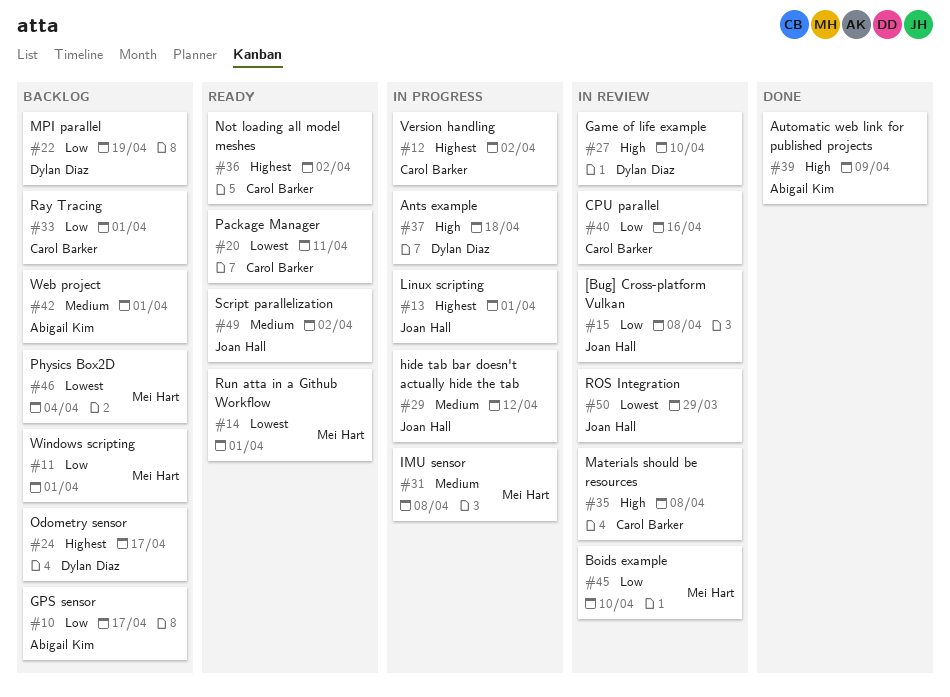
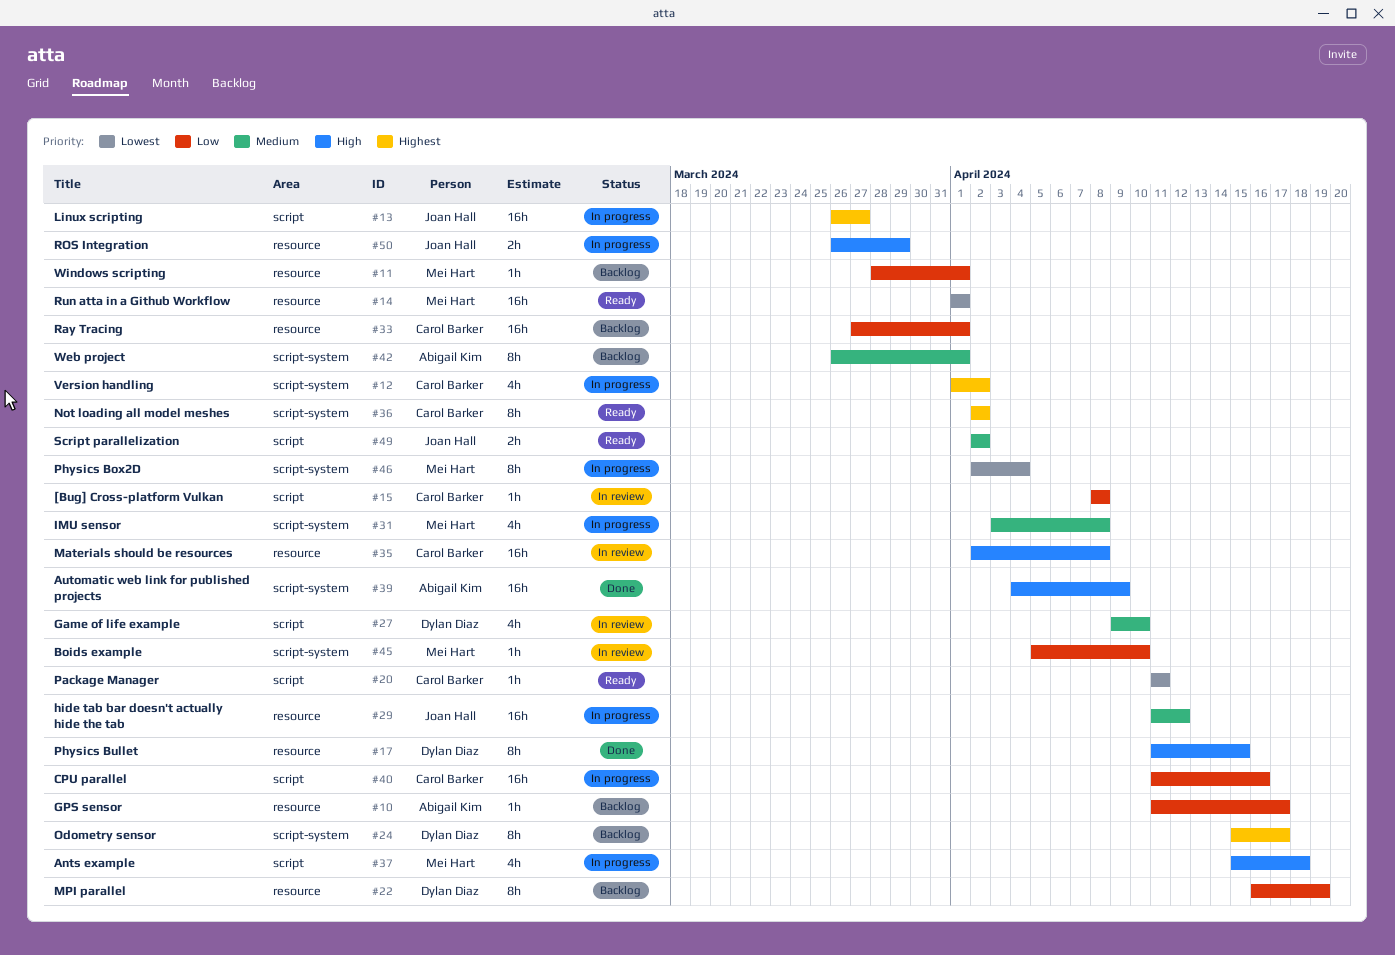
#13, due: Apr 1 -> Mar 27
#15, owner: Joan Hall -> Carol Barker
#17: none -> present
#27, priority: High -> Medium
#37, owner: Dylan Diaz -> Mei Hart
#40, status: In review -> In progress
#46, status: Backlog -> In progress
#50, status: In review -> In progress
#50, priority: Lowest -> High

